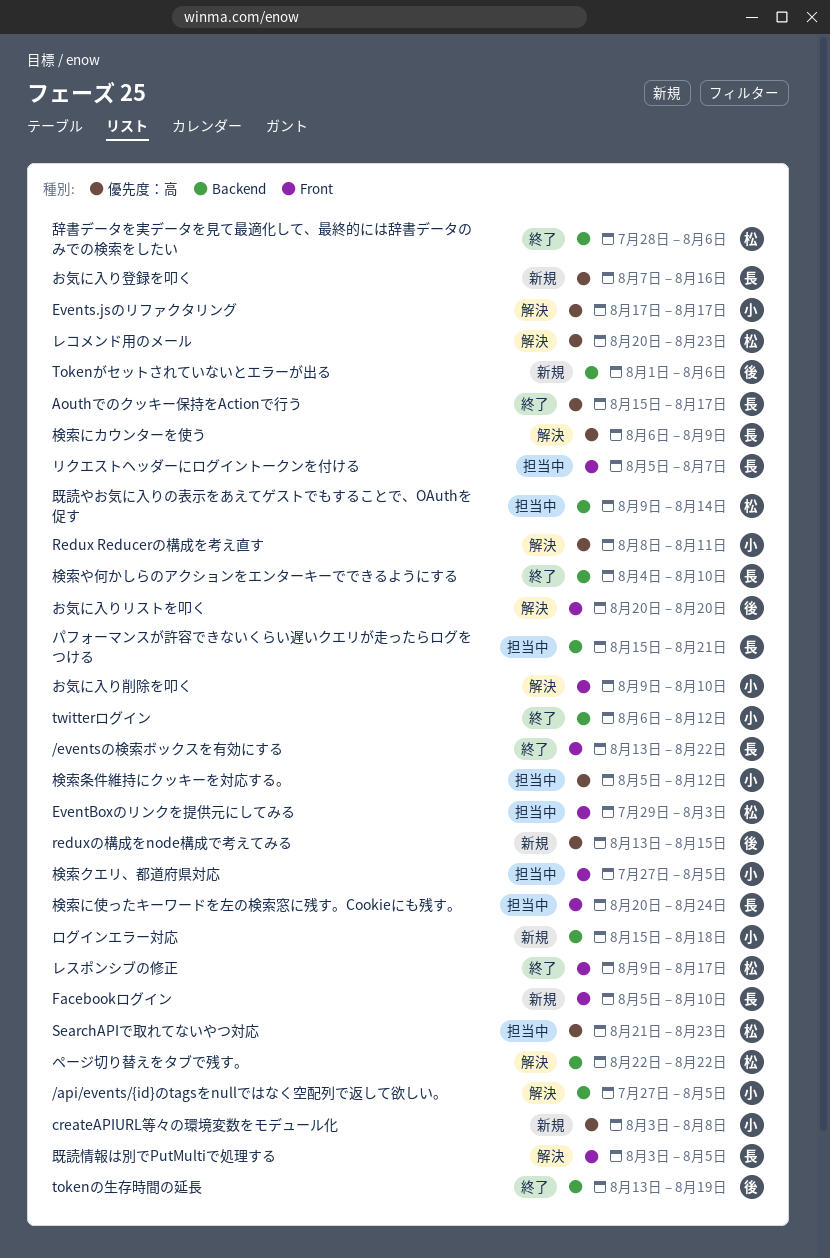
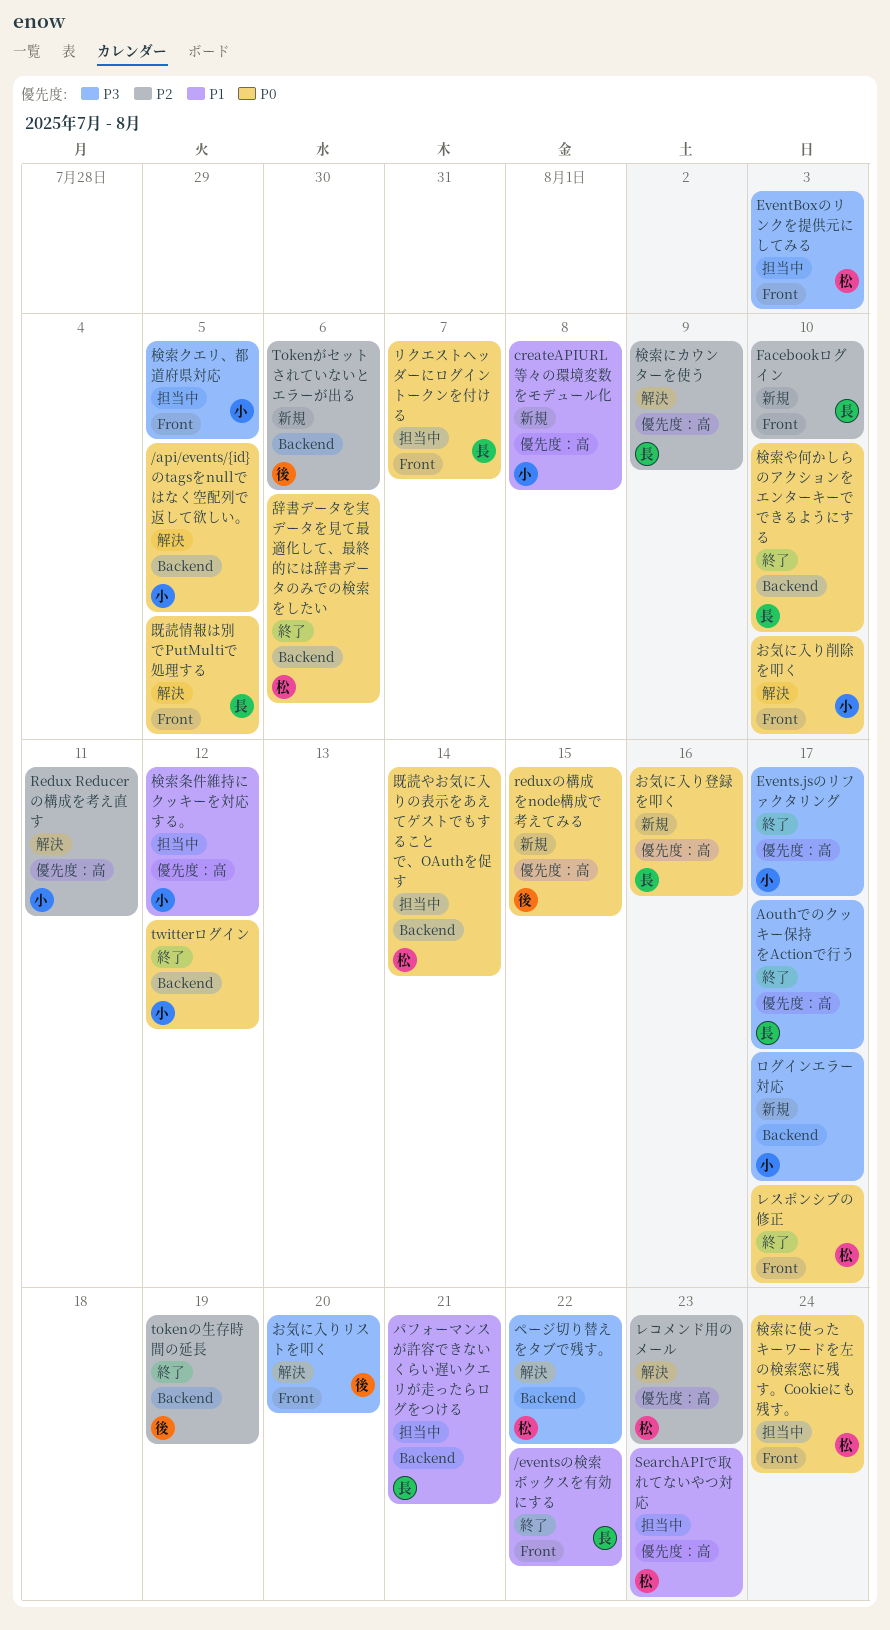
Events.jsのリファクタリング, status: 解決 -> 終了
ログインエラー対応, due: Aug 18 -> Aug 17
検索に使ったキーワードを左の検索窓に残す。Cookieにも残す。, owner: 長 -> 松

